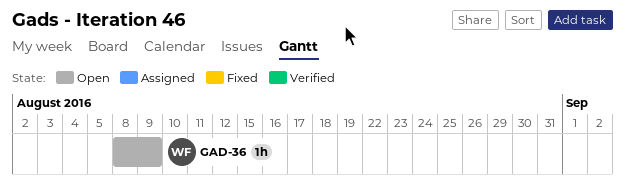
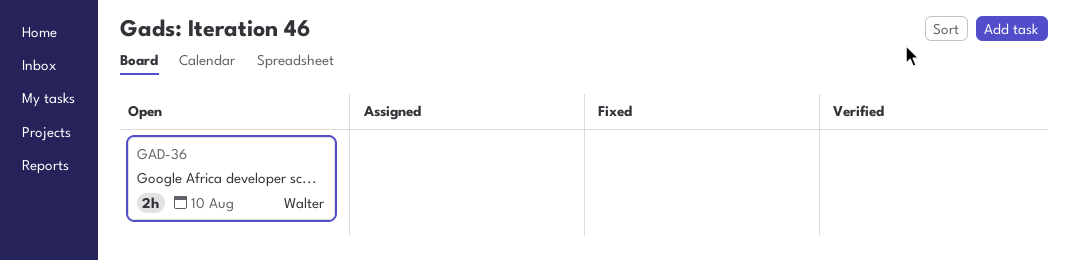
GAD-36, estimate: 1h -> 2h
GAD-36, due: Aug 9 -> Aug 10

